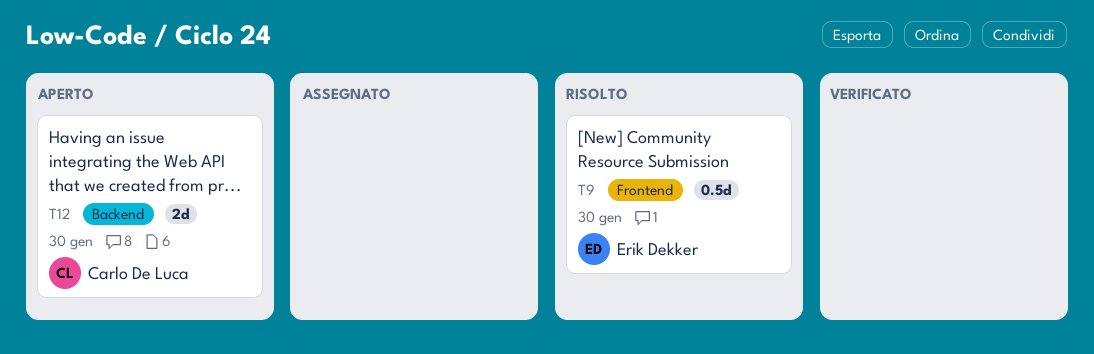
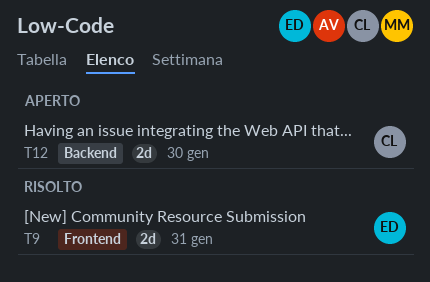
T9, estimate: 0.5d -> 2d
T9, due: Jan 30 -> Jan 31

